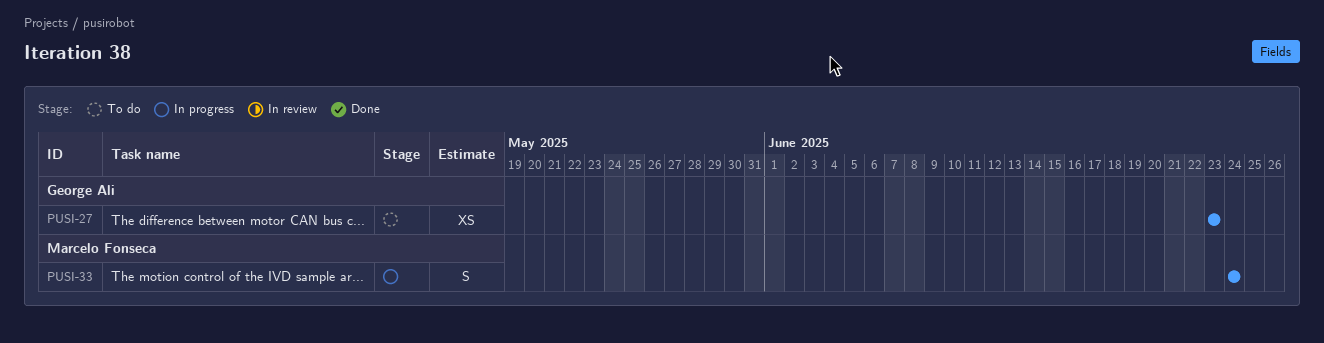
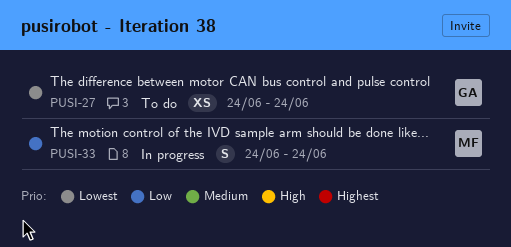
PUSI-27, start: Jun 23 -> Jun 24
PUSI-27, due: Jun 23 -> Jun 24

